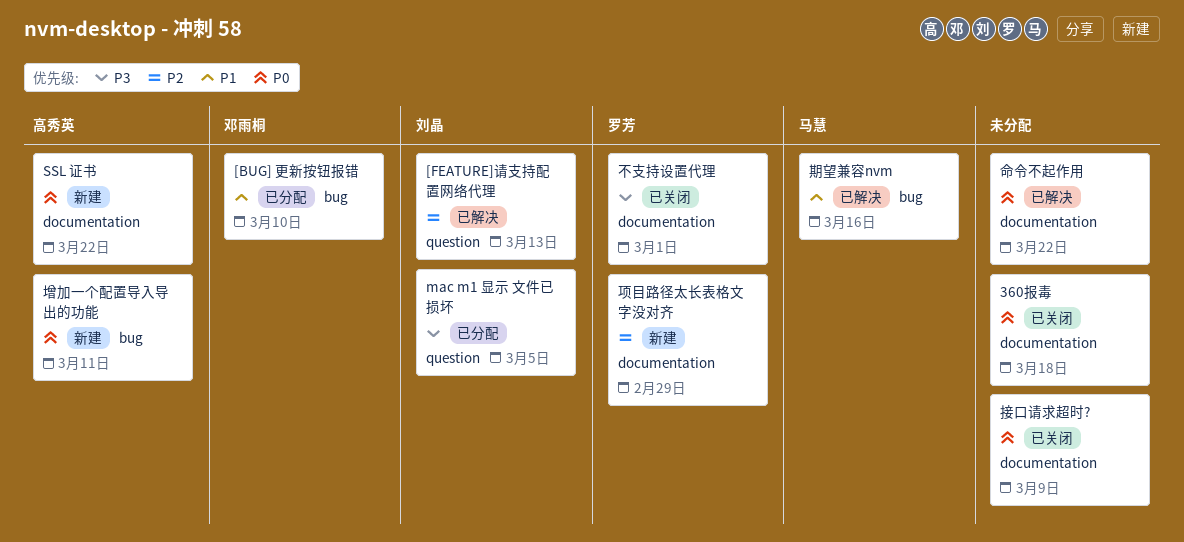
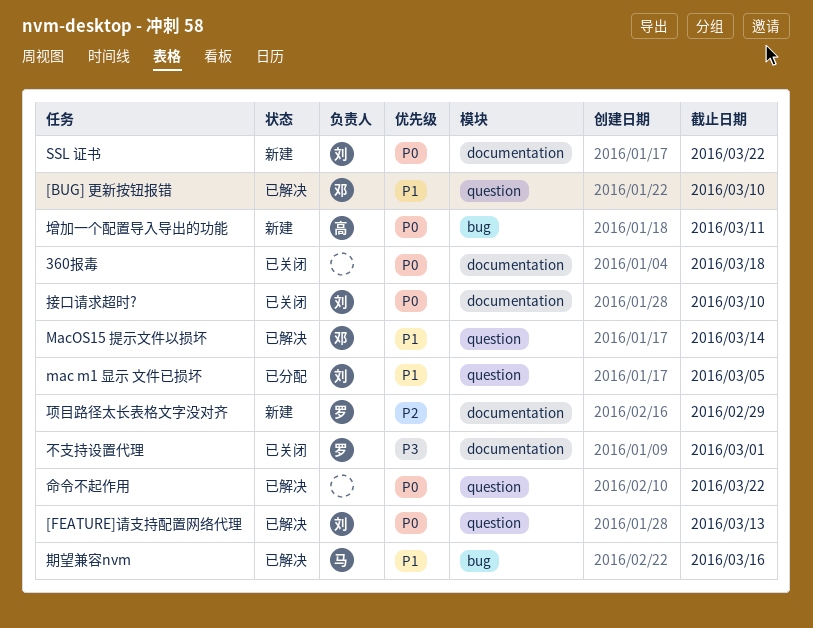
[BUG] 更新按钮报错, status: 已分配 -> 已解决
[BUG] 更新按钮报错, label: bug -> question
[FEATURE]请支持配置网络代理, priority: P2 -> P0
mac m1 显示 文件已损坏, priority: P3 -> P1
MacOS15 提示文件以损坏: none -> present
SSL 证书, owner: 高秀英 -> 刘晶
命令不起作用, label: documentation -> question
接口请求超时?, owner: none -> 刘晶
接口请求超时?, due: Mar 9 -> Mar 10

